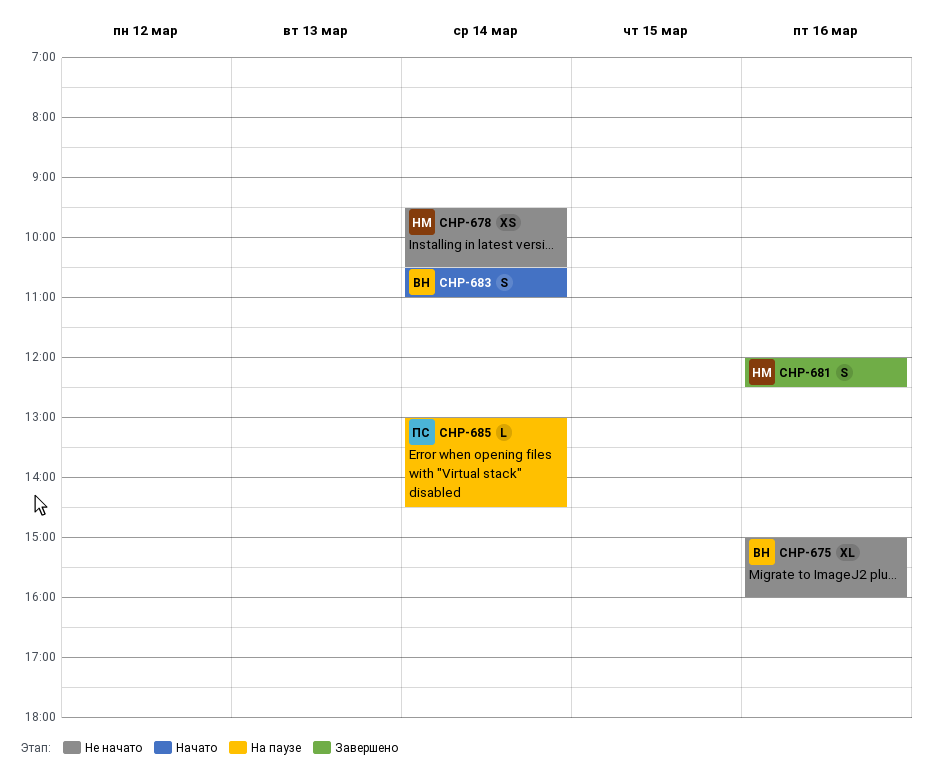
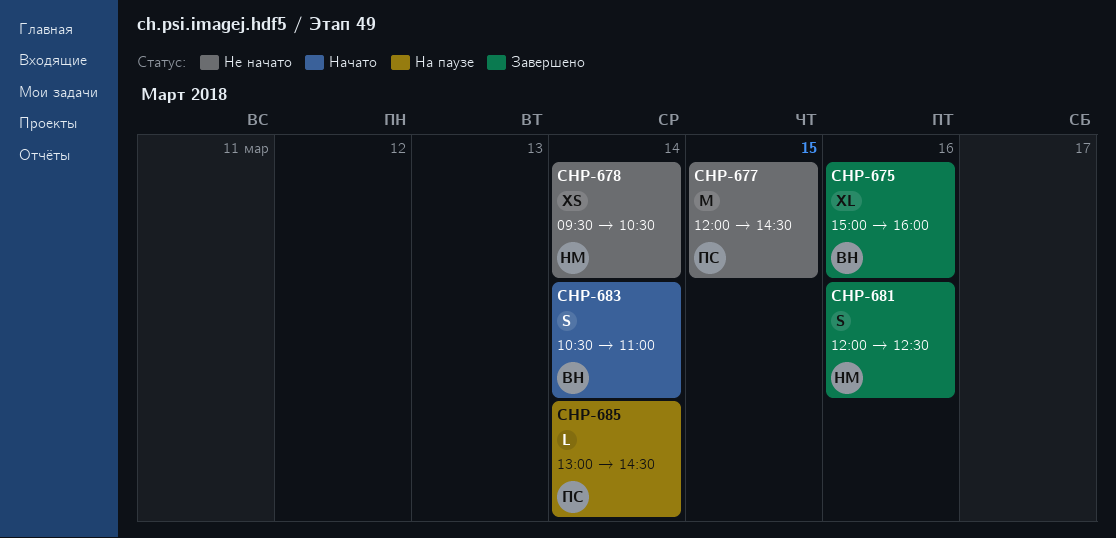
CHP-675, status: Не начато -> Завершено
CHP-677: none -> present

